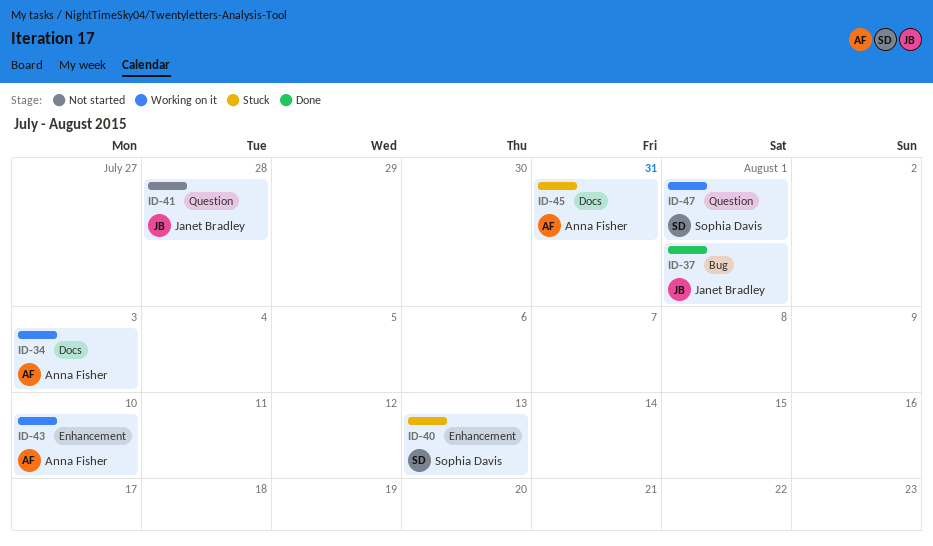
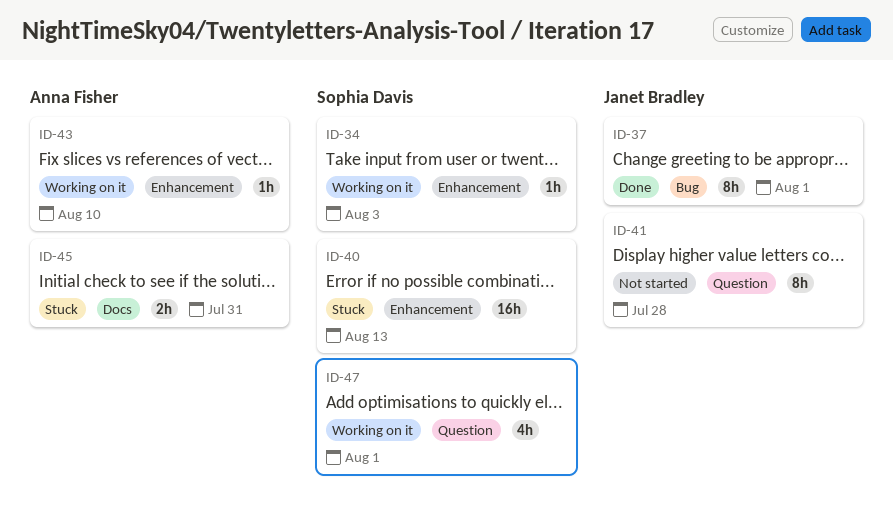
ID-34, owner: Anna Fisher -> Sophia Davis
ID-34, label: Docs -> Enhancement

